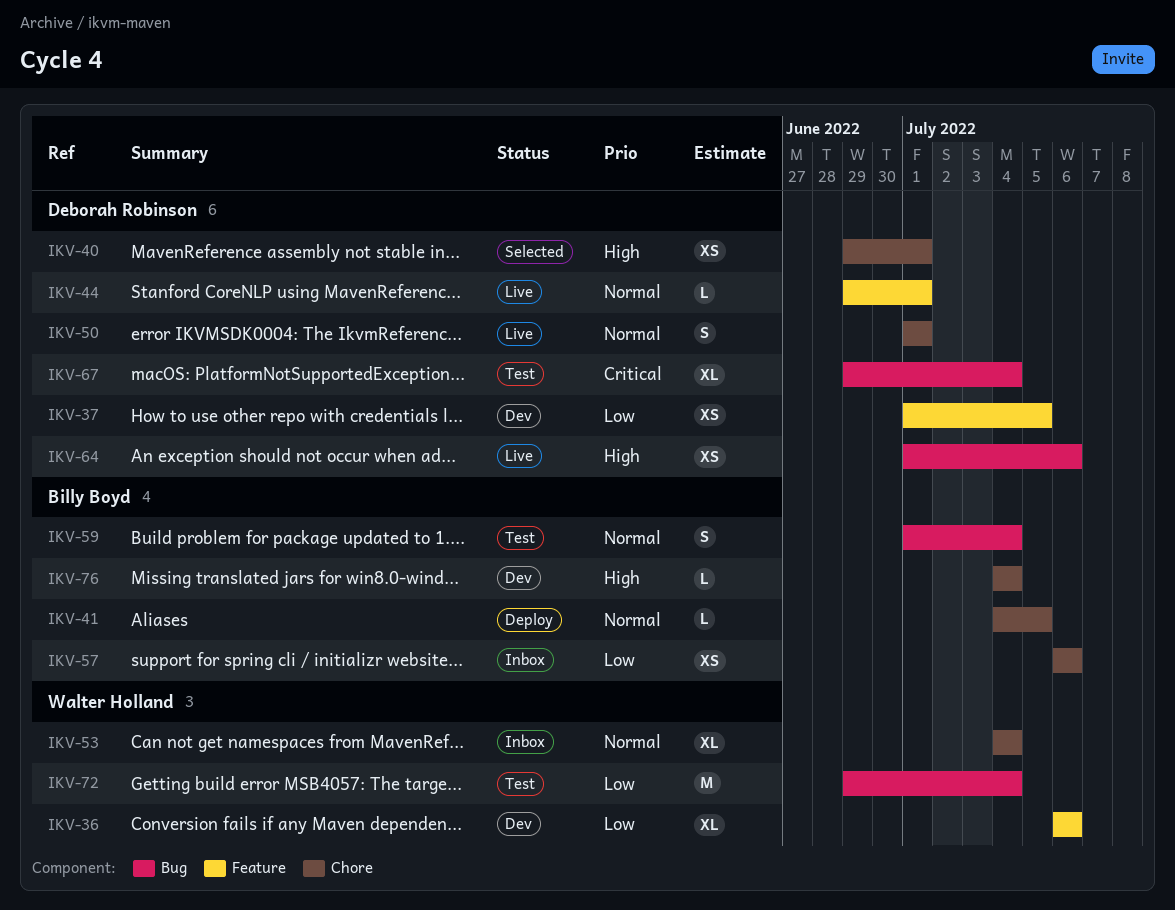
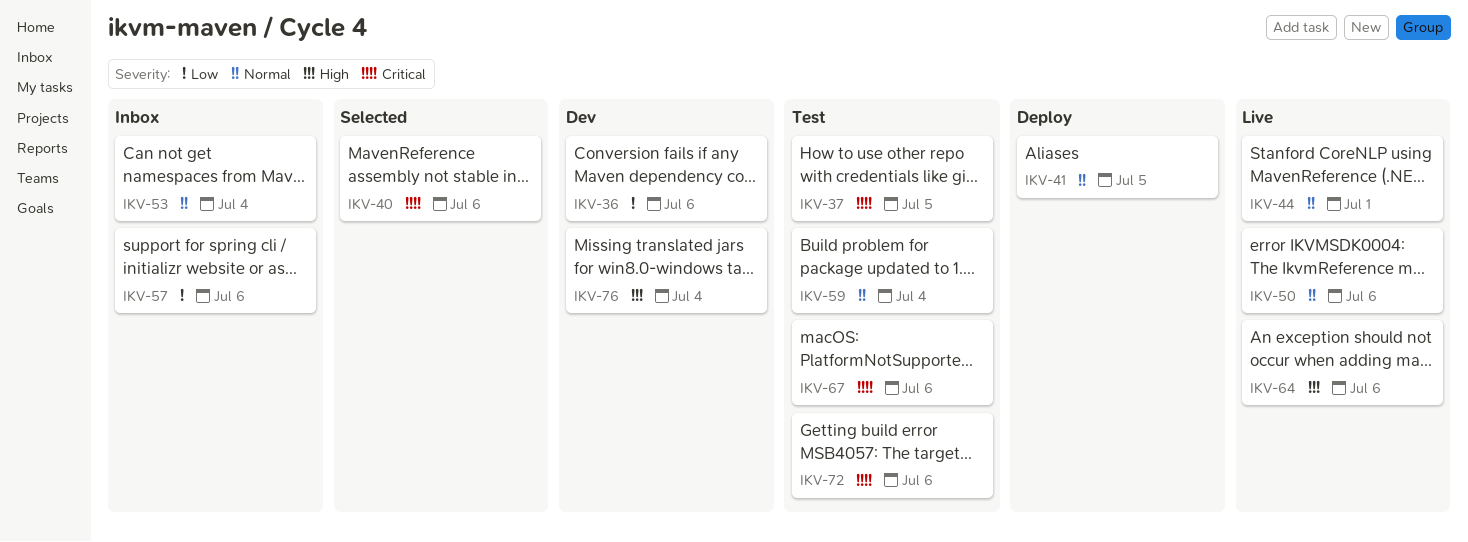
IKV-37, status: Dev -> Test
IKV-37, priority: Low -> Critical
IKV-40, priority: High -> Critical
IKV-40, due: Jul 1 -> Jul 6
IKV-50, due: Jul 1 -> Jul 6
IKV-67, due: Jul 4 -> Jul 6
IKV-72, priority: Low -> Critical
IKV-72, due: Jul 4 -> Jul 6

